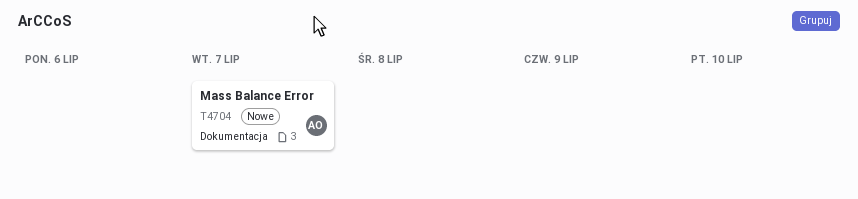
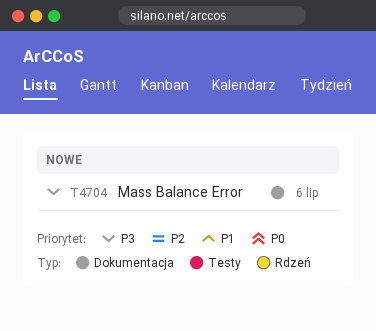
T4704, due: Jul 7 -> Jul 6

